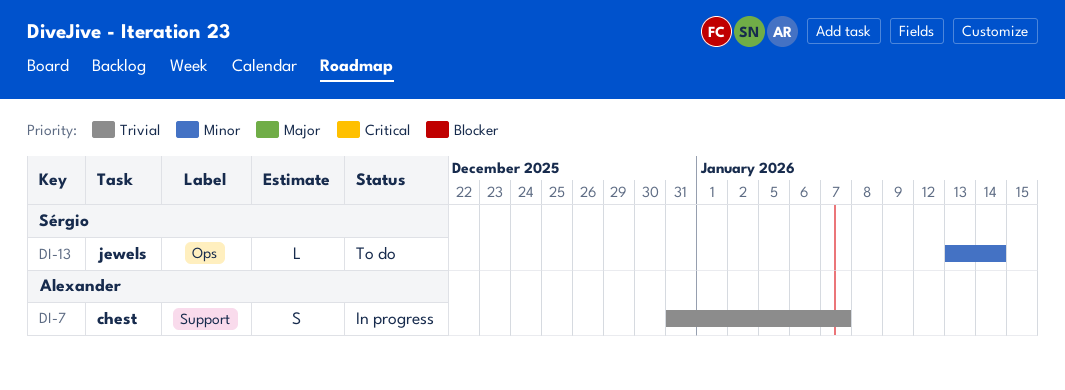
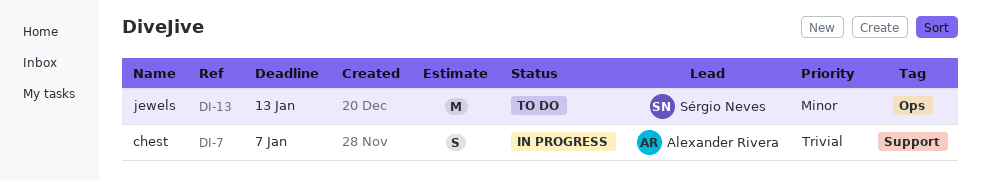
DI-13, estimate: L -> M
DI-13, due: Jan 14 -> Jan 13

